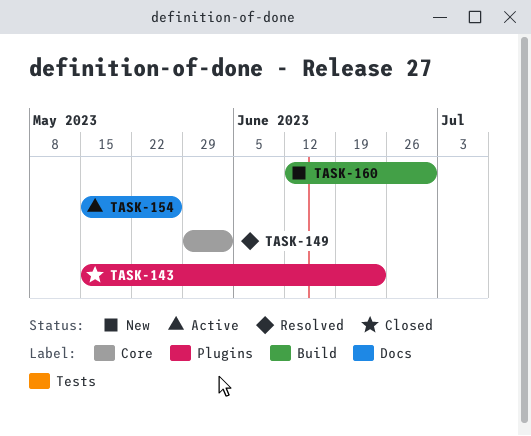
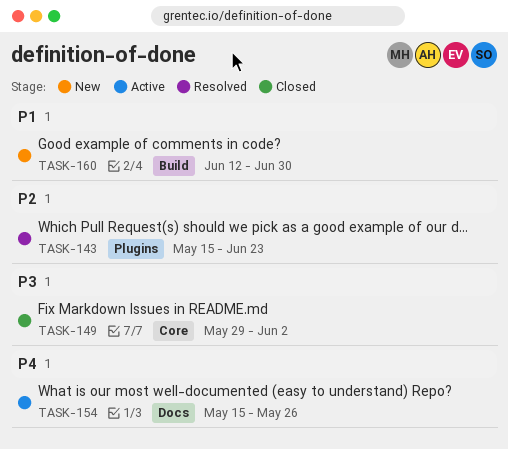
TASK-143, status: Closed -> Resolved
TASK-149, status: Resolved -> Closed

